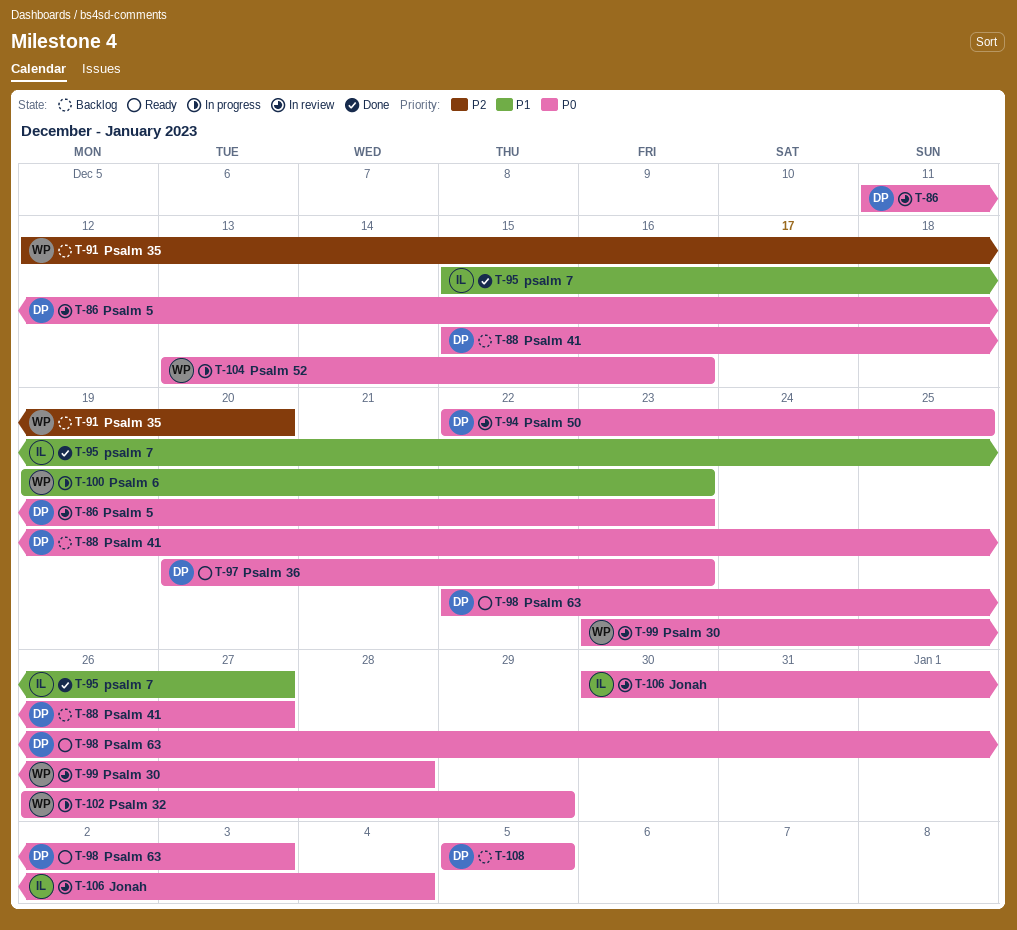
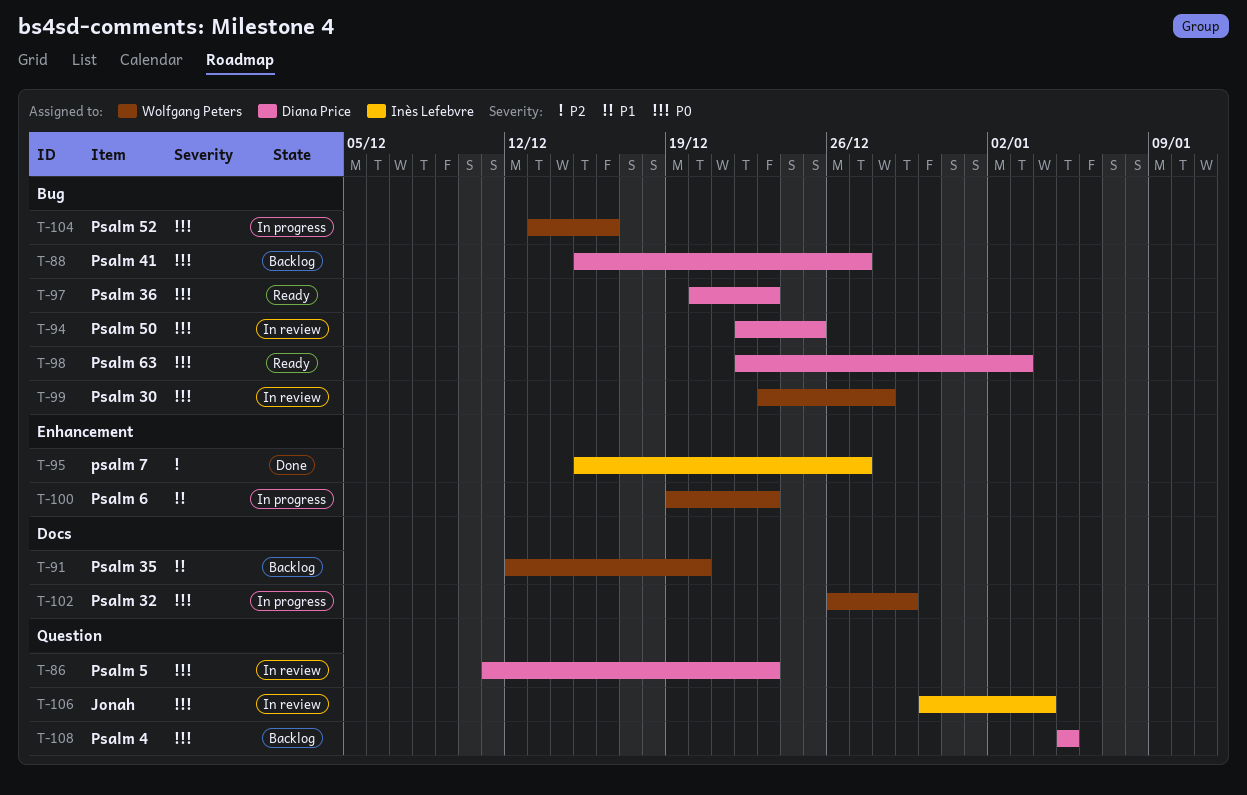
T-91, priority: P2 -> P1
T-95, priority: P1 -> P2

